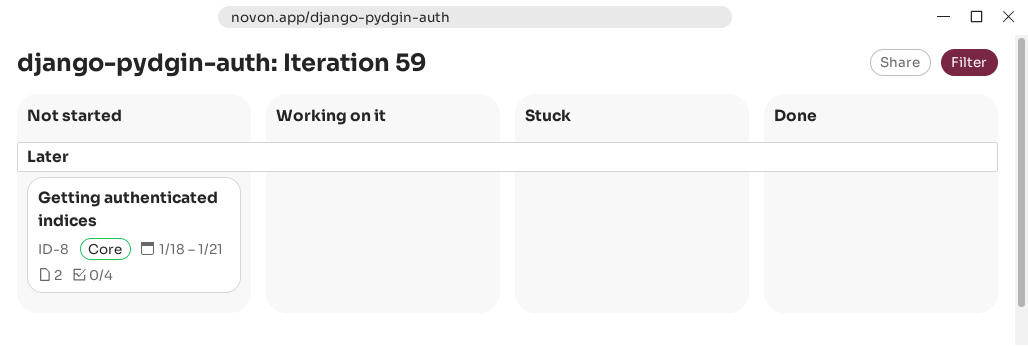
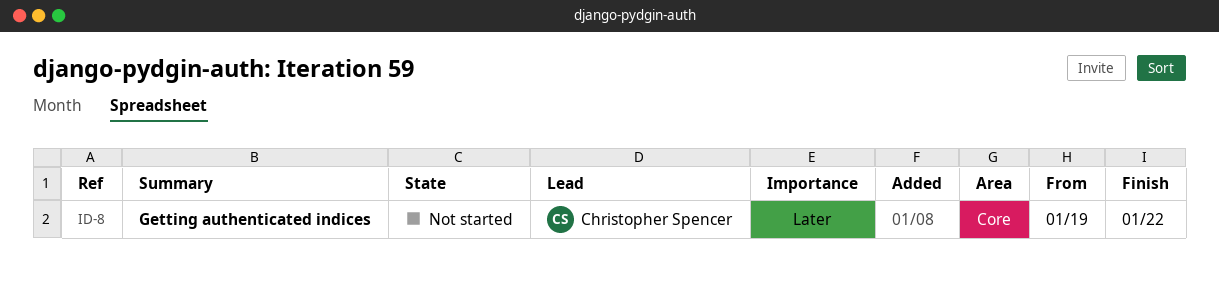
ID-8, start: Jan 18 -> Jan 19
ID-8, due: Jan 21 -> Jan 22

